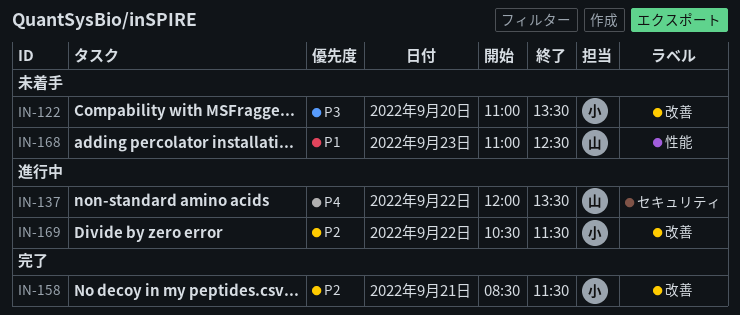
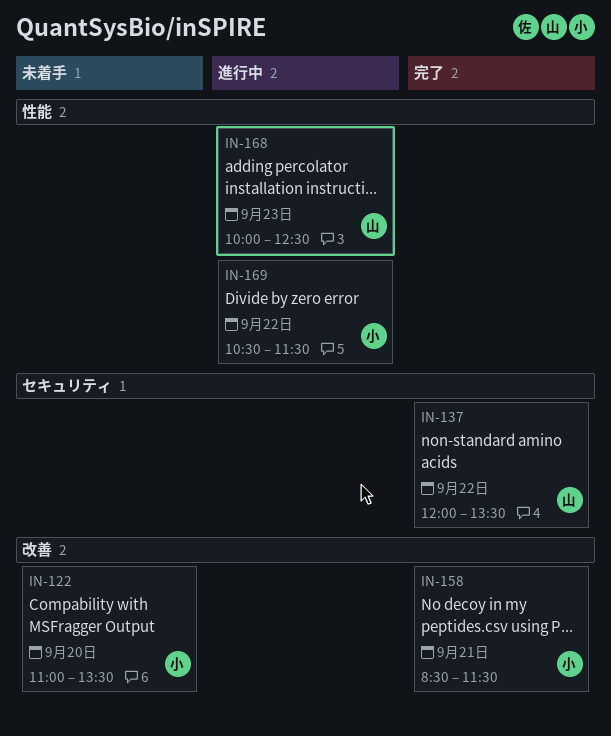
IN-137, status: 進行中 -> 完了
IN-168, status: 未着手 -> 進行中
IN-168, begins: 11:00 -> 10:00
IN-169, label: 改善 -> 性能

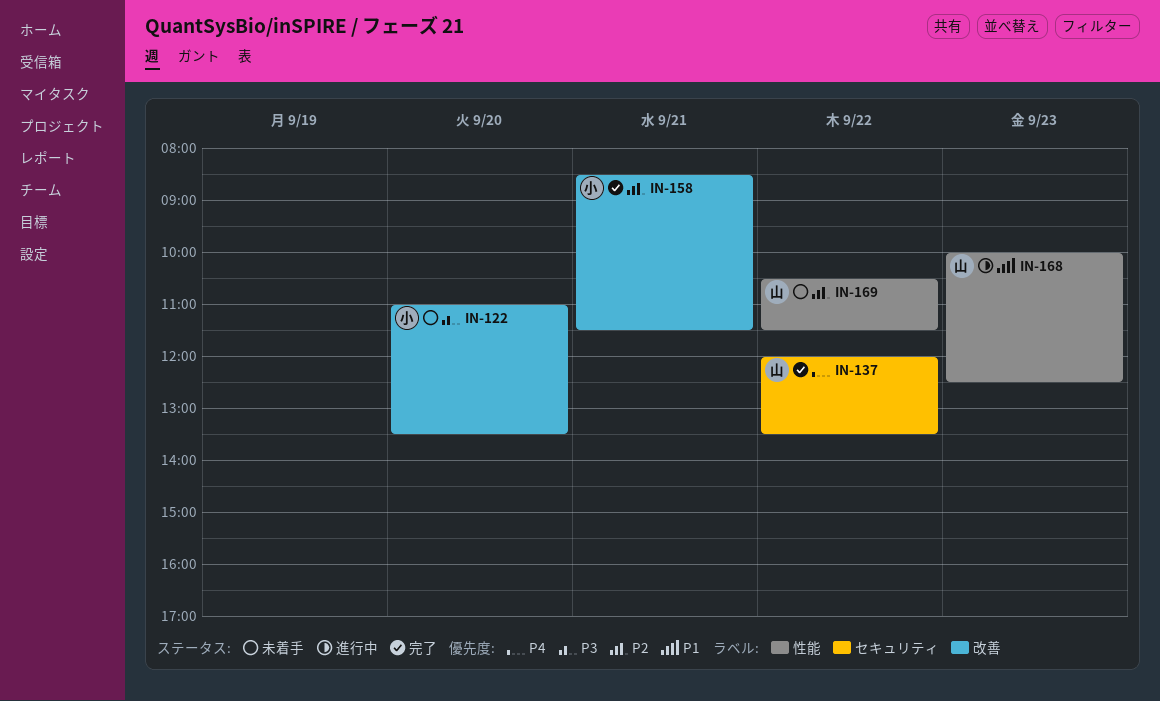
IN-169, status: 進行中 -> 未着手
IN-169, owner: 小 -> 山

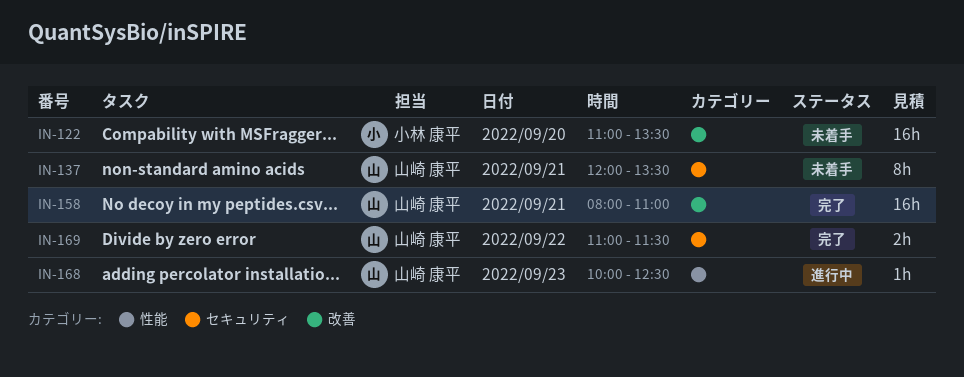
IN-137, status: 完了 -> 未着手
IN-137, day: Sep 22 -> Sep 21
IN-158, owner: 小林 康平 -> 山崎 康平
IN-158, begins: 08:30 -> 08:00
IN-158, ends: 11:30 -> 11:00
IN-169, status: 未着手 -> 完了
IN-169, label: 性能 -> セキュリティ
IN-169, begins: 10:30 -> 11:00

